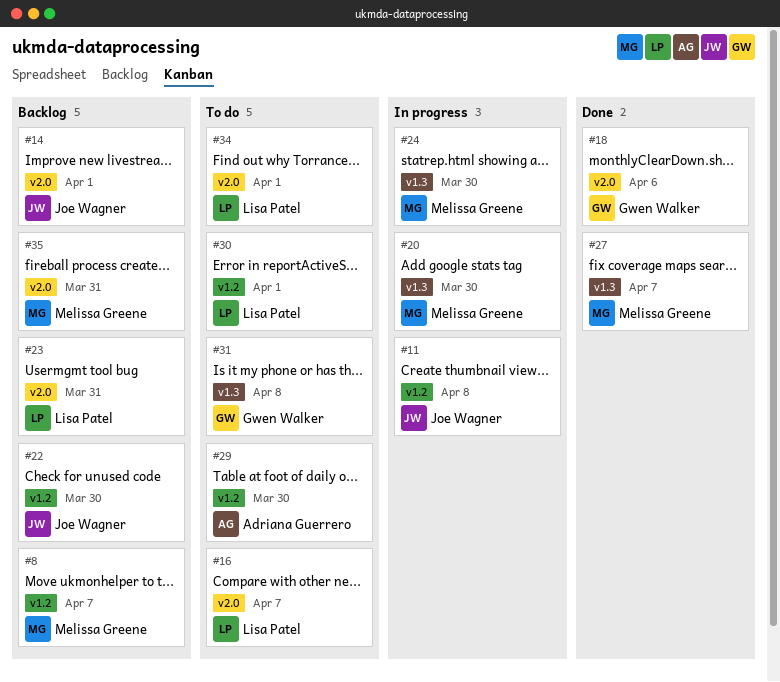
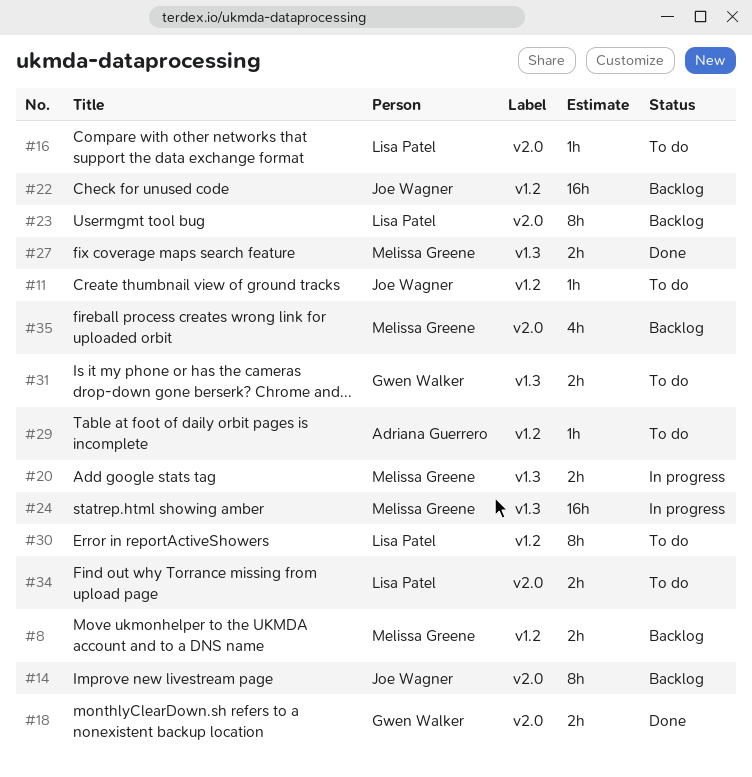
#11, status: In progress -> To do

